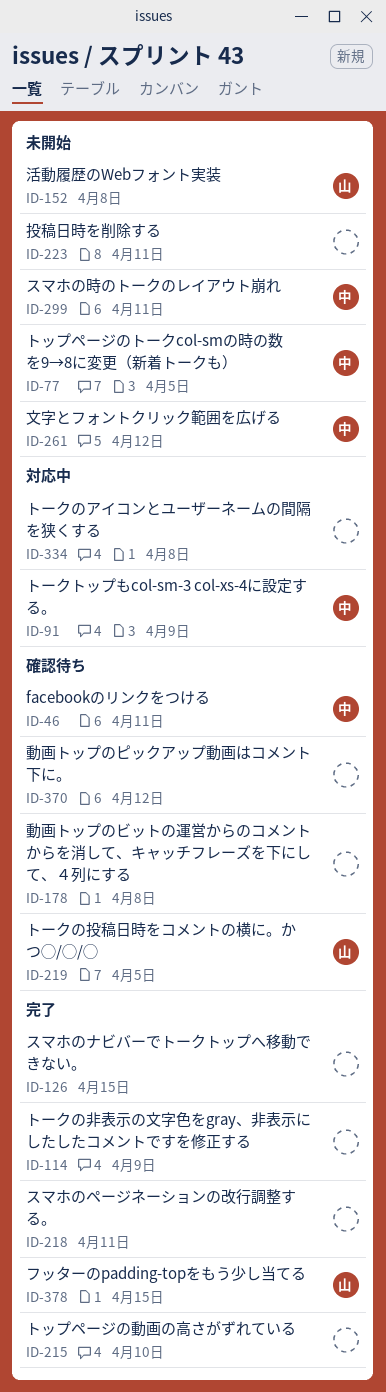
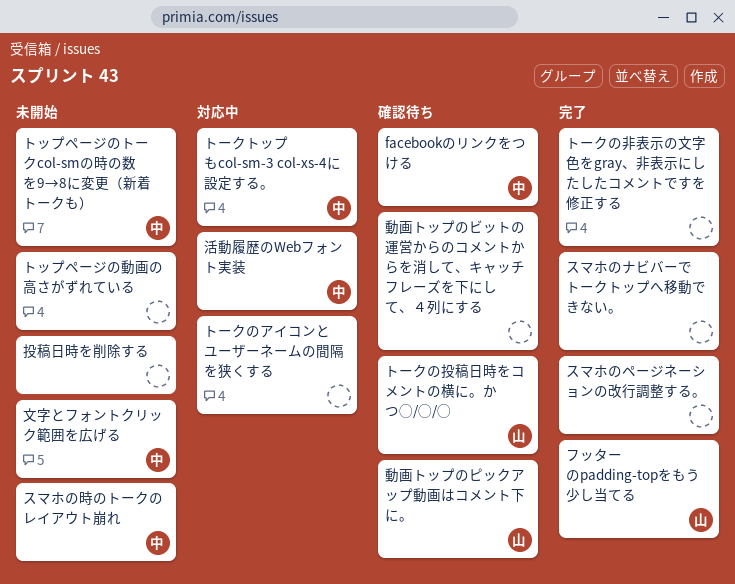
トップページの動画の高さがずれている, status: 完了 -> 未開始
動画トップのピックアップ動画はコメント下に。, owner: none -> 山
活動履歴のWebフォント実装, status: 未開始 -> 対応中
活動履歴のWebフォント実装, owner: 山 -> 中

